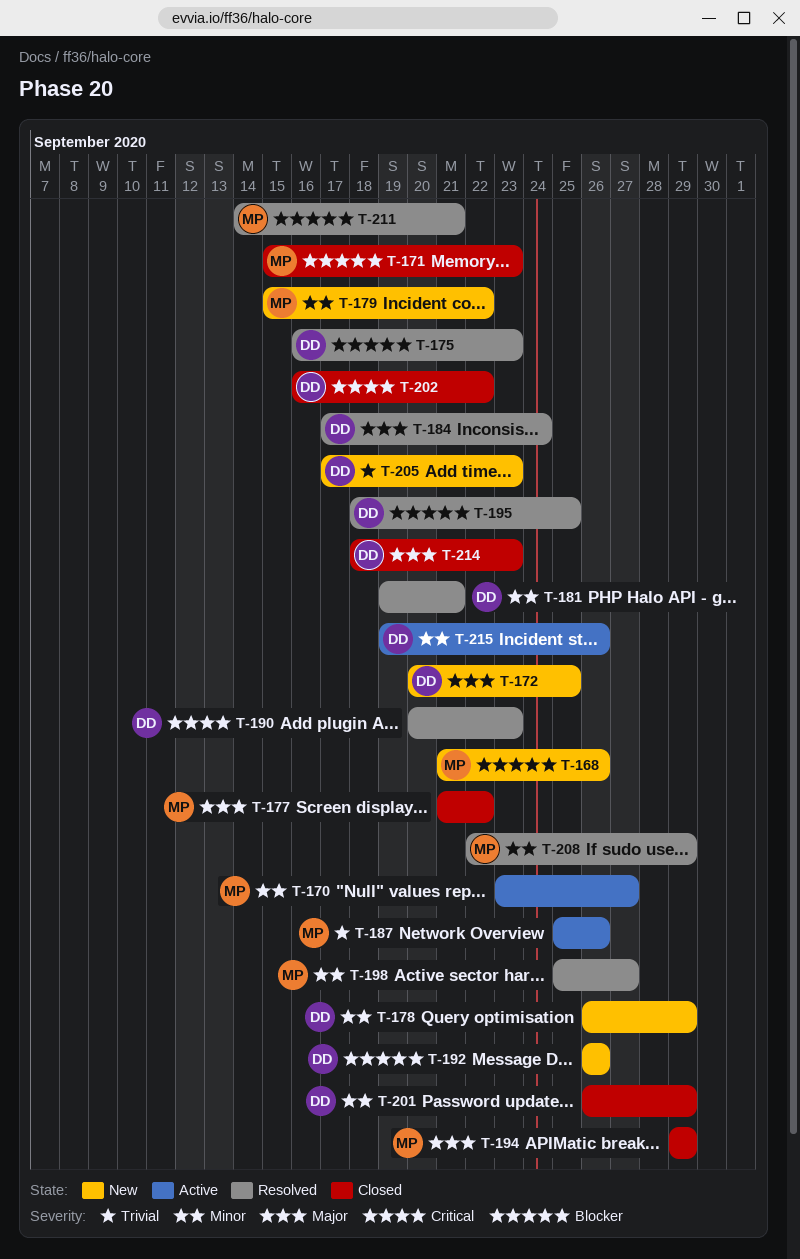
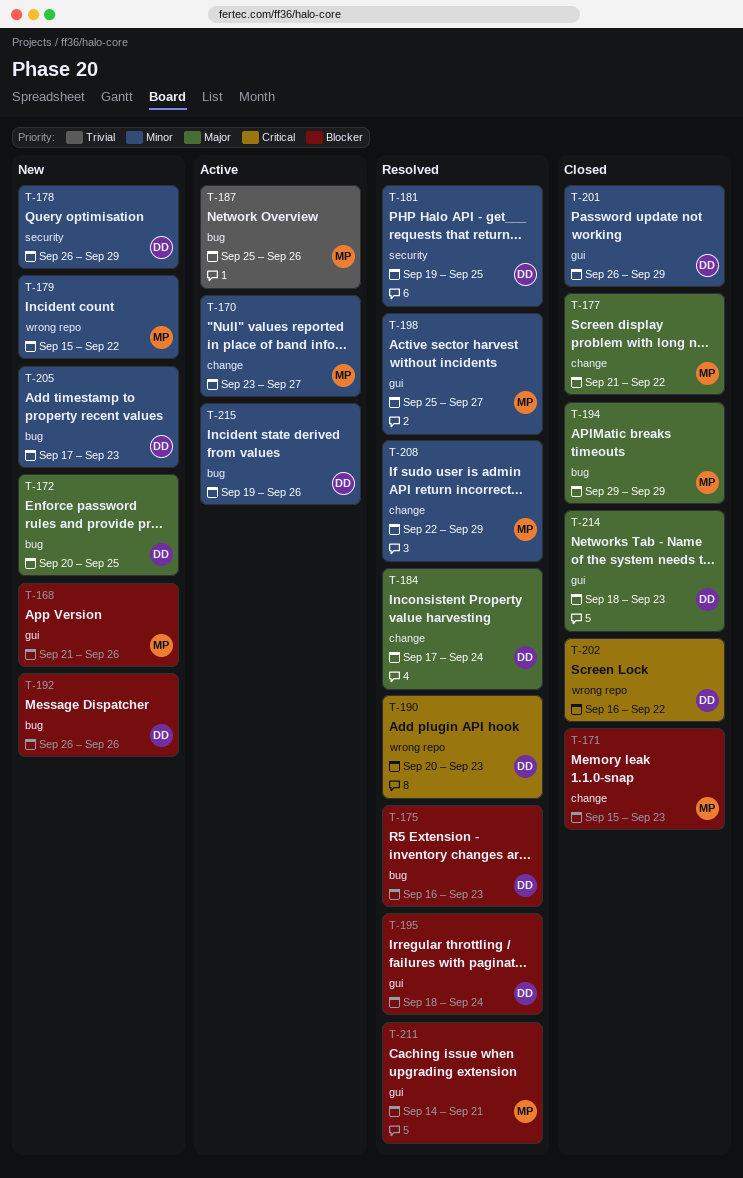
T-181, due: Sep 21 -> Sep 25
T-195, due: Sep 25 -> Sep 24
T-205, priority: Trivial -> Minor

